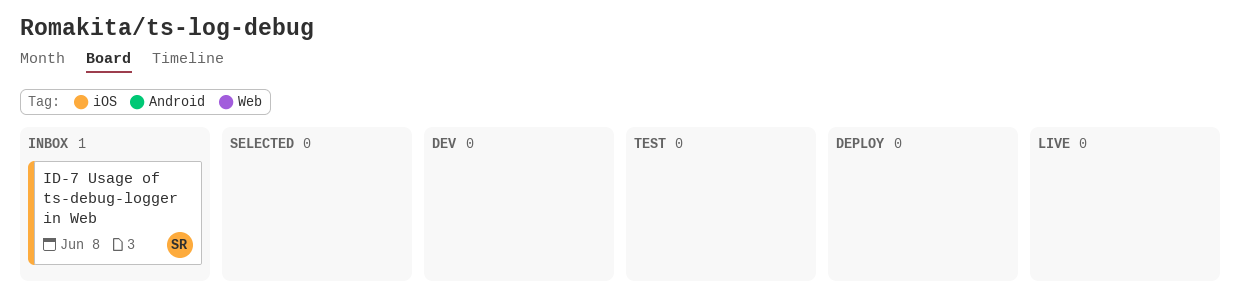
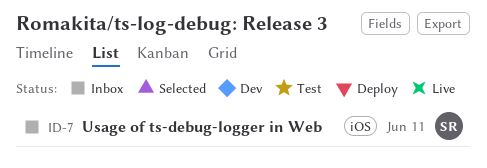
ID-7, due: Jun 8 -> Jun 11

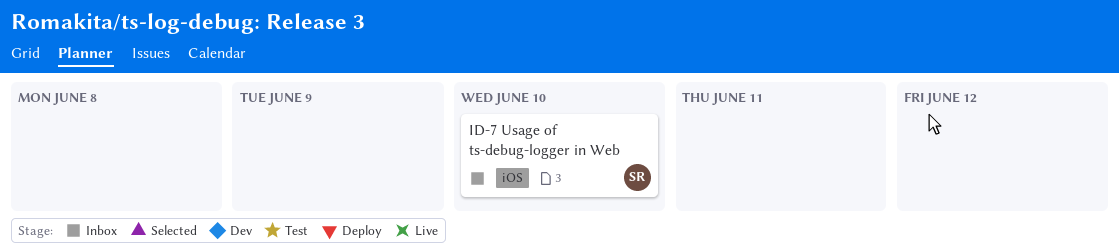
ID-7, due: Jun 11 -> Jun 10

